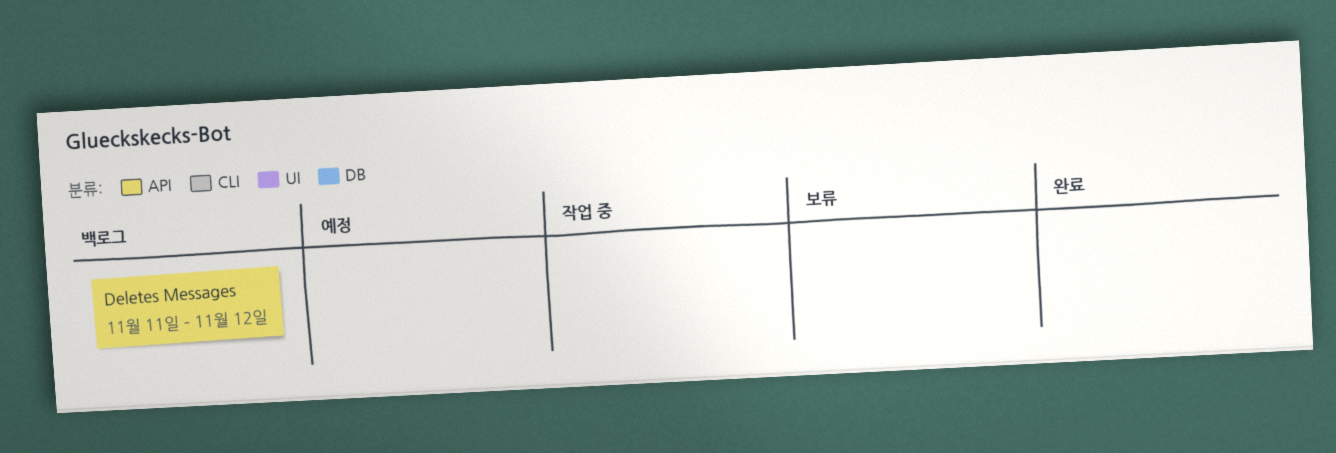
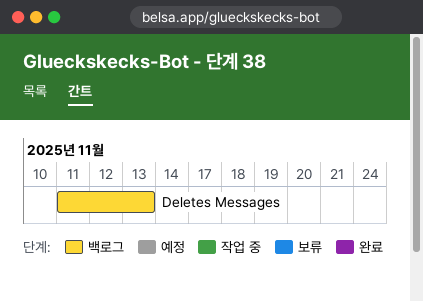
Deletes Messages, due: Nov 12 -> Nov 13

